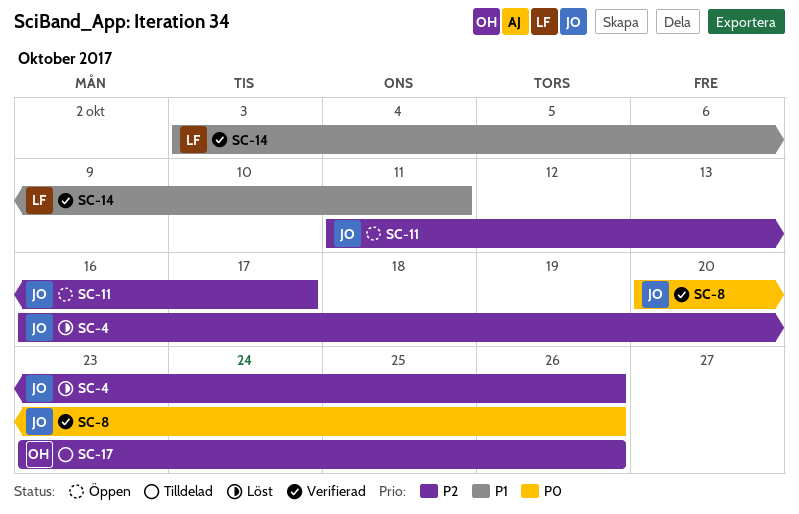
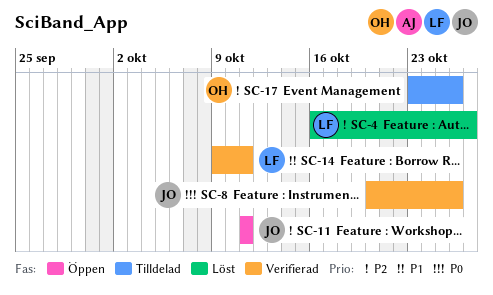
SC-4, owner: JO -> LF
SC-4, due: Oct 26 -> Oct 27
SC-11, due: Oct 17 -> Oct 11
SC-14, start: Oct 3 -> Oct 9

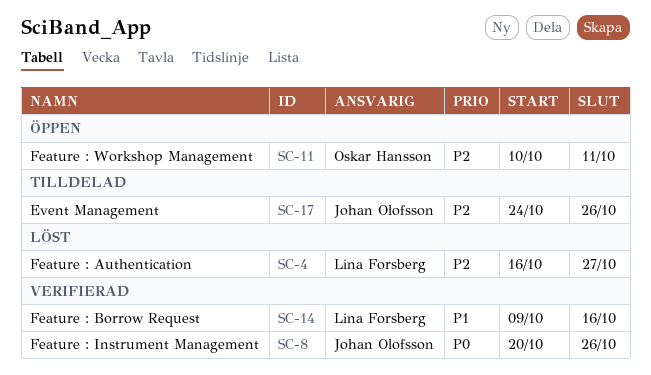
SC-11, owner: Johan Olofsson -> Oskar Hansson
SC-11, start: Oct 11 -> Oct 10
SC-14, due: Oct 11 -> Oct 16
SC-17, owner: Oskar Hansson -> Johan Olofsson
SC-17, start: Oct 23 -> Oct 24

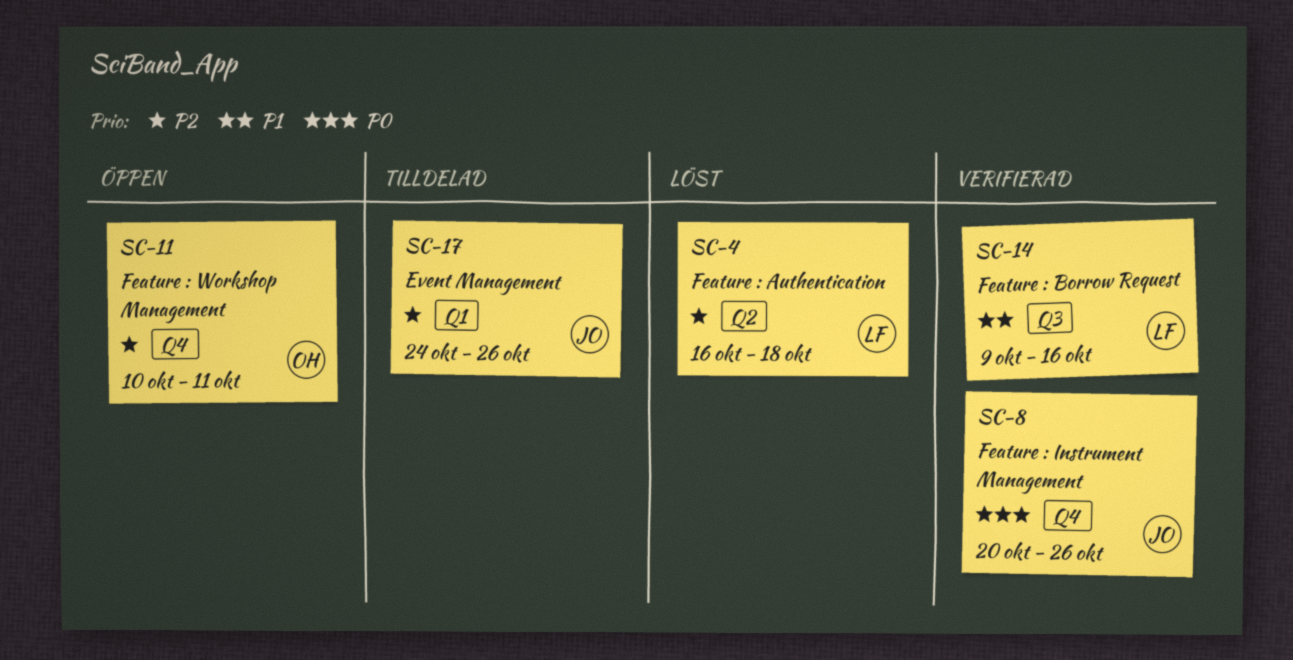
SC-4, due: Oct 27 -> Oct 18

